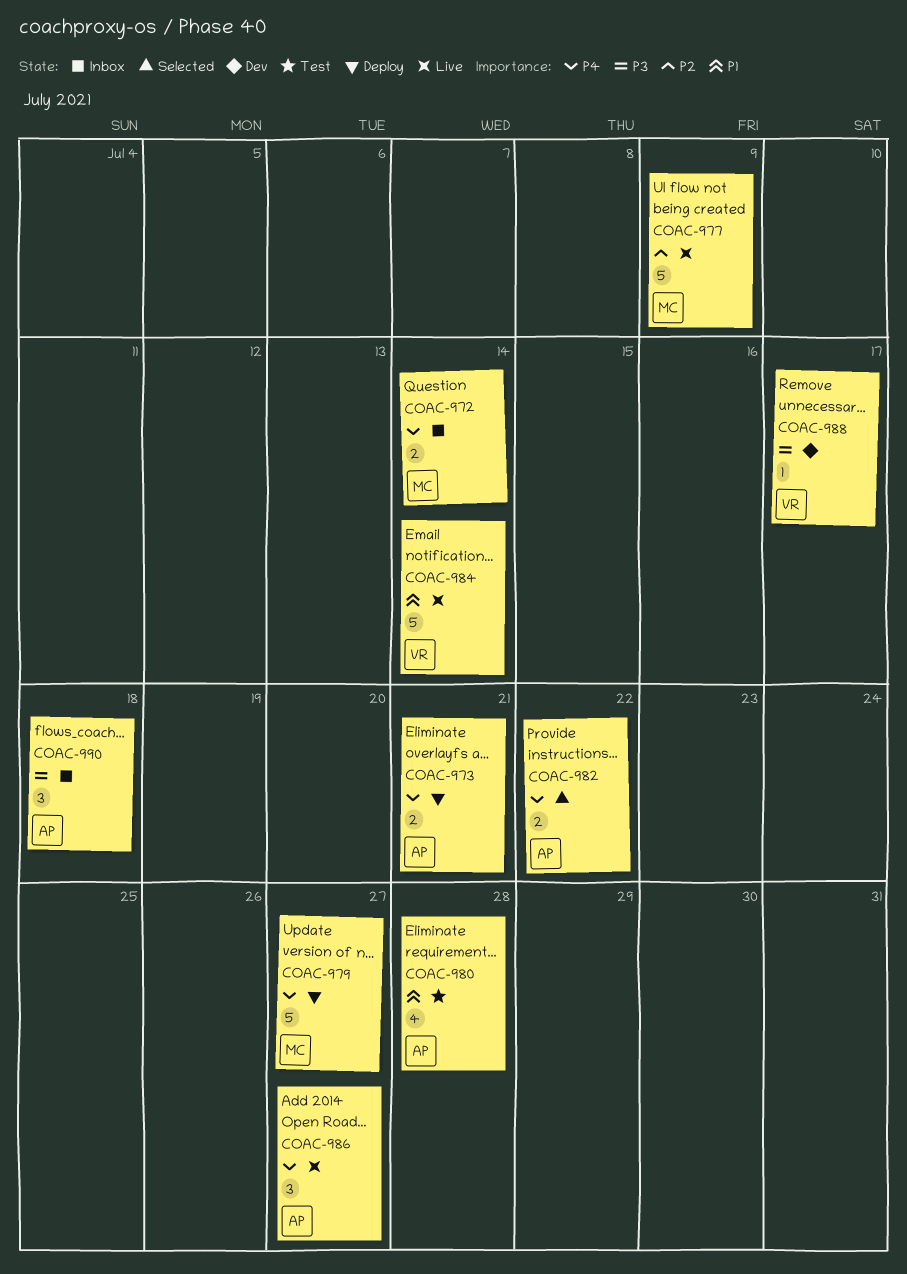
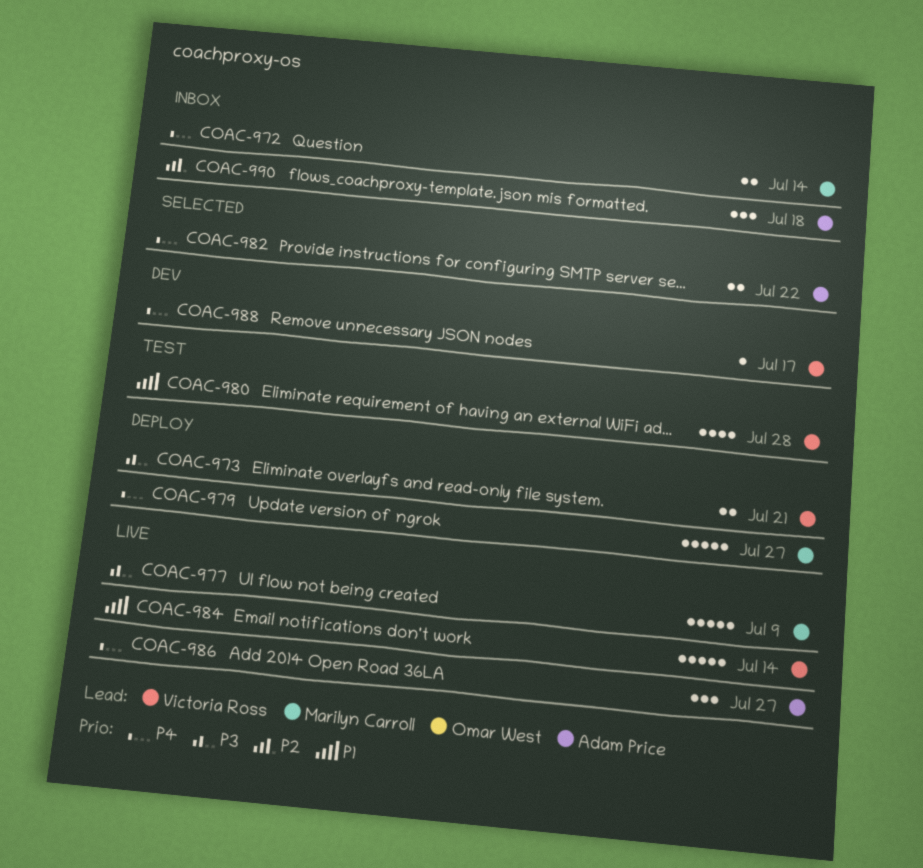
COAC-973, owner: Adam Price -> Victoria Ross
COAC-973, priority: P4 -> P3
COAC-977, priority: P2 -> P3
COAC-980, owner: Adam Price -> Victoria Ross
COAC-988, priority: P3 -> P4
COAC-990, priority: P3 -> P2

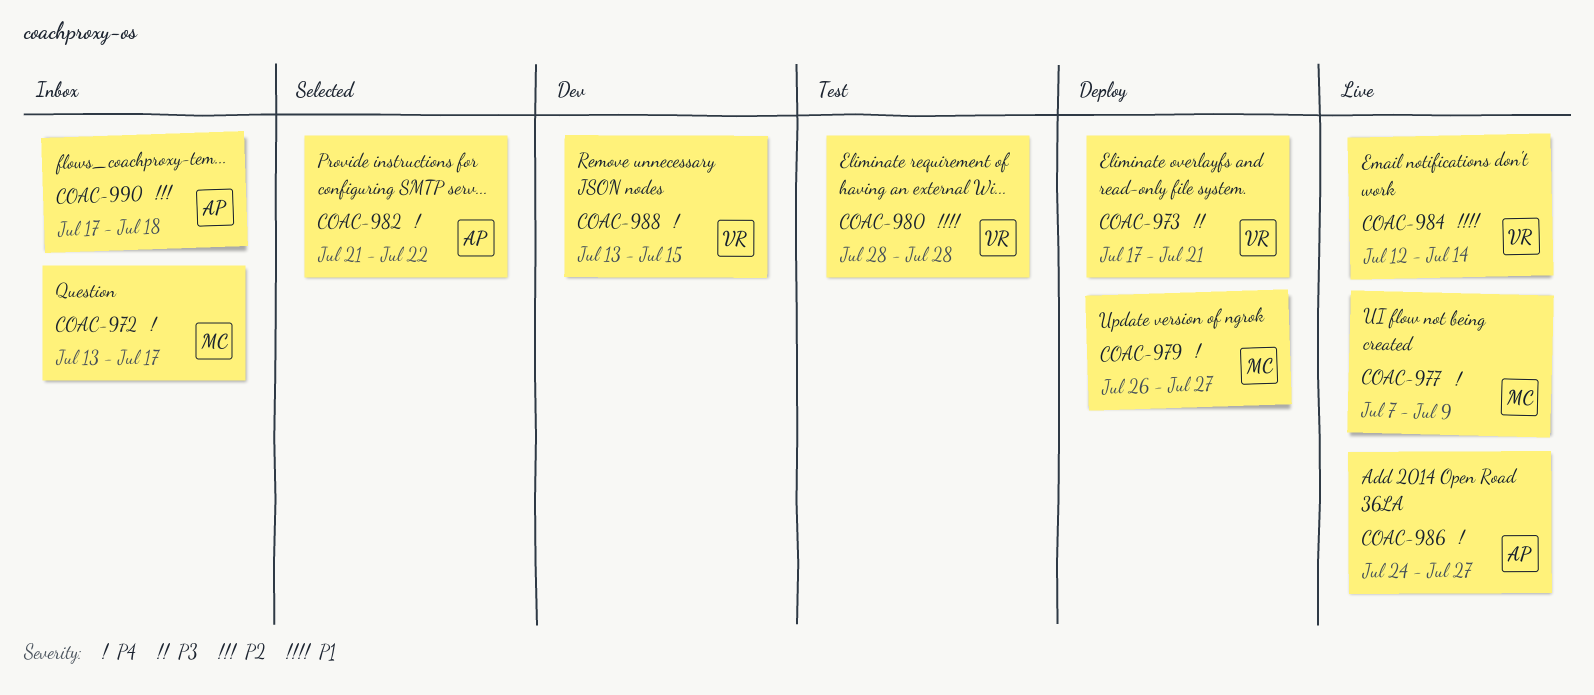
COAC-972, due: Jul 14 -> Jul 17
COAC-977, priority: P3 -> P4
COAC-988, due: Jul 17 -> Jul 15

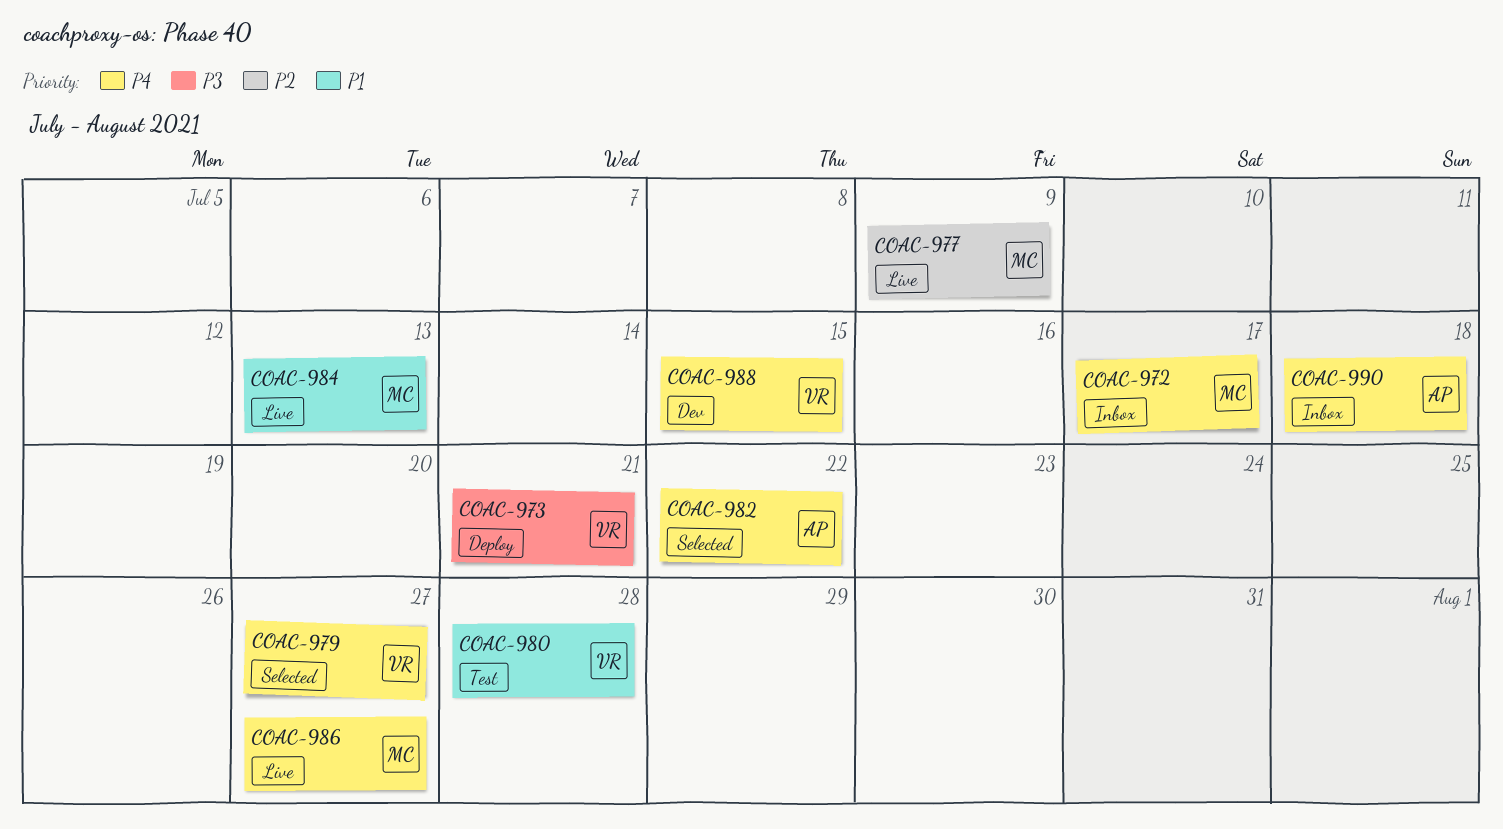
COAC-977, priority: P4 -> P2
COAC-979, status: Deploy -> Selected
COAC-979, owner: MC -> VR
COAC-984, owner: VR -> MC
COAC-984, due: Jul 14 -> Jul 13
COAC-986, owner: AP -> MC
COAC-990, priority: P2 -> P4

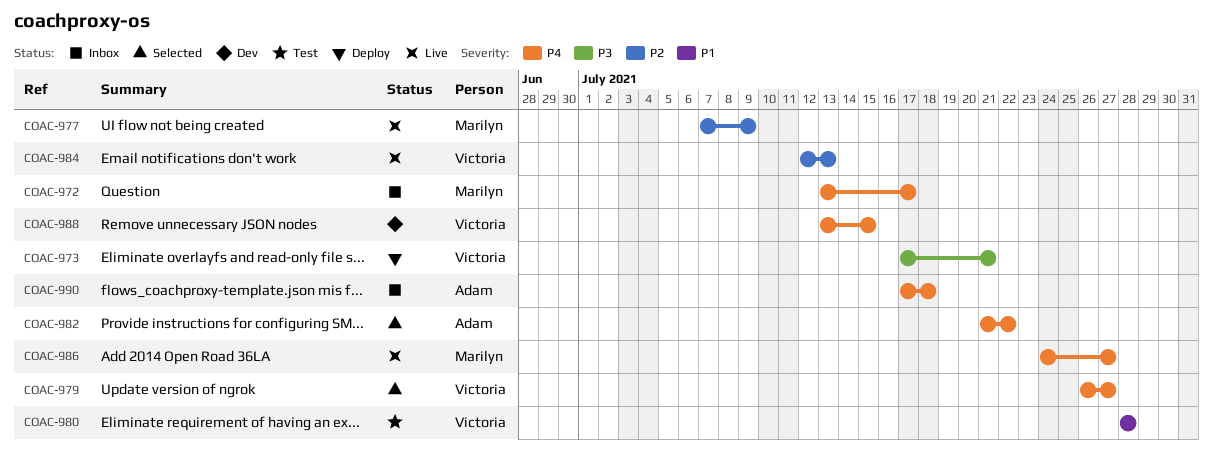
COAC-984, owner: Marilyn -> Victoria
COAC-984, priority: P1 -> P2

